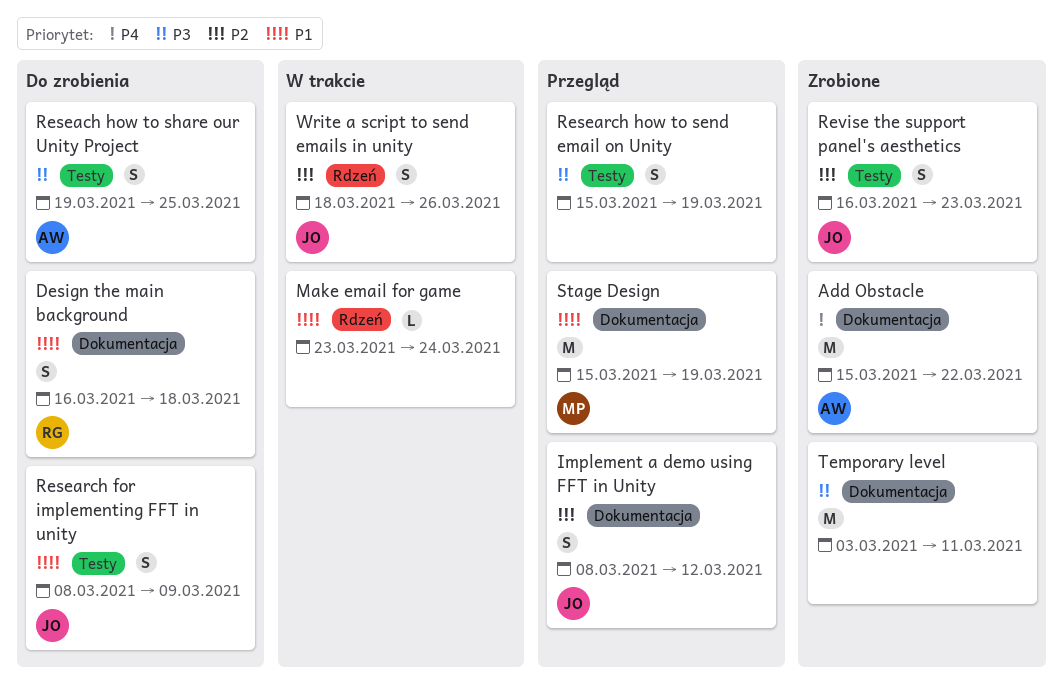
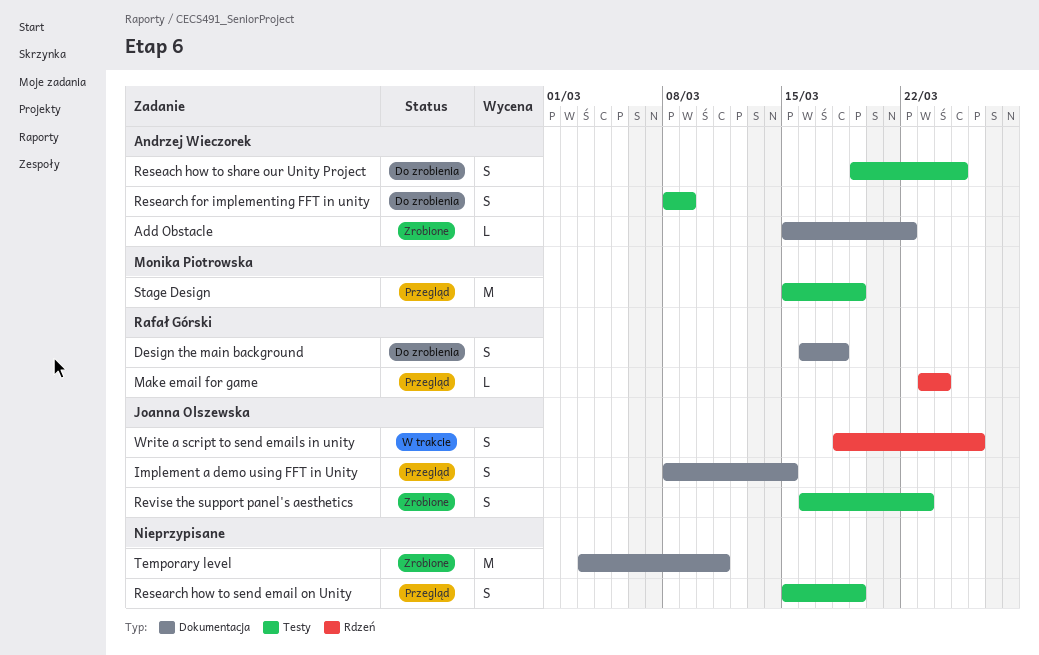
Add Obstacle, estimate: M -> L
Implement a demo using FFT in Unity, due: Mar 12 -> Mar 15
Make email for game, status: W trakcie -> Przegląd
Make email for game, owner: none -> Rafał Górski
Research for implementing FFT in unity, owner: Joanna Olszewska -> Andrzej Wieczorek
Stage Design, label: Dokumentacja -> Testy

